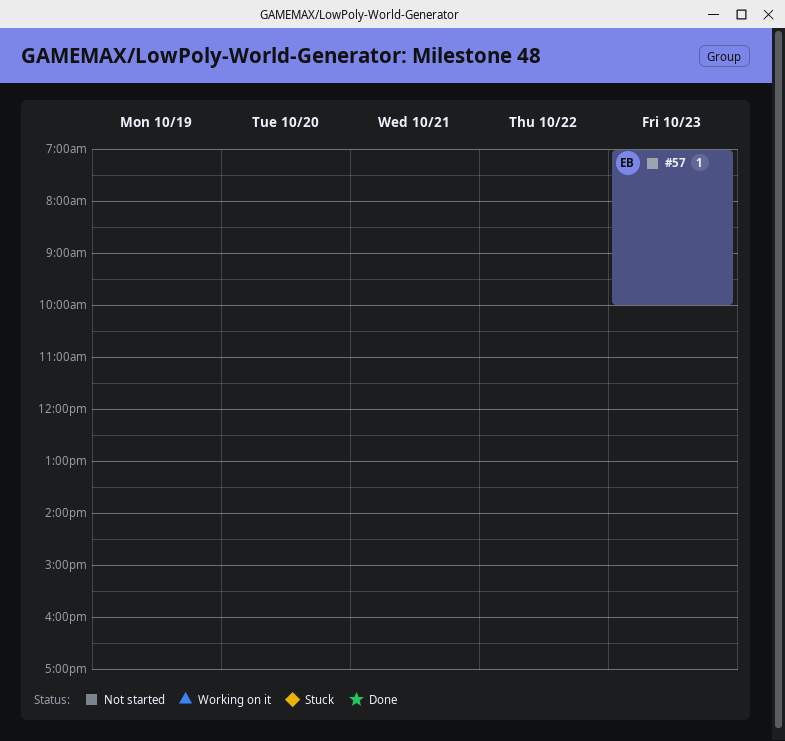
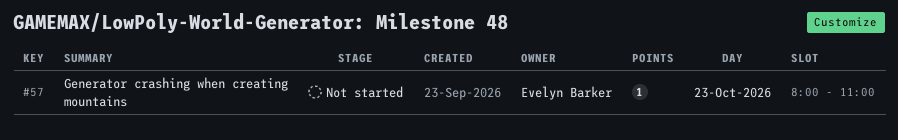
#57, begins: 07:00 -> 08:00
#57, ends: 10:00 -> 11:00

